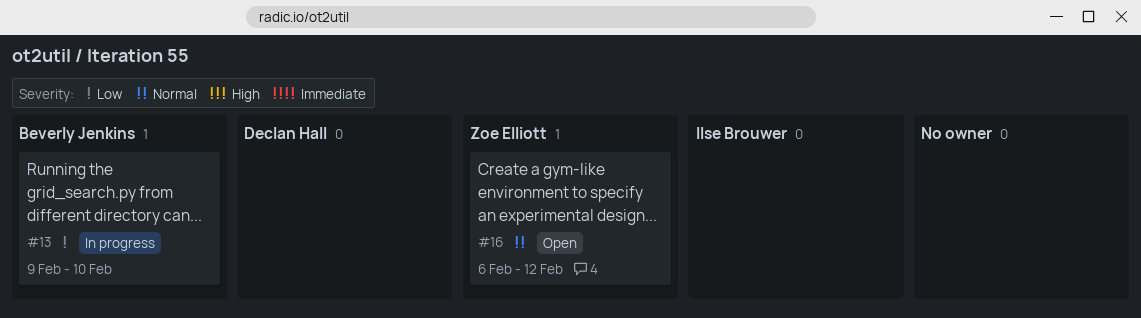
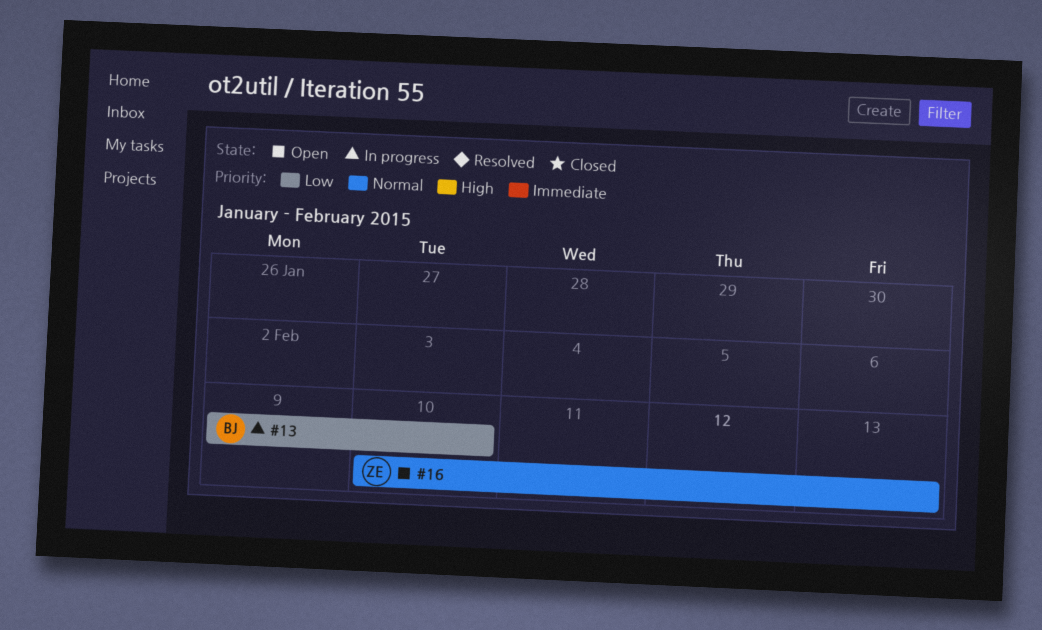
#16, start: Feb 6 -> Feb 10
#16, due: Feb 12 -> Feb 13

